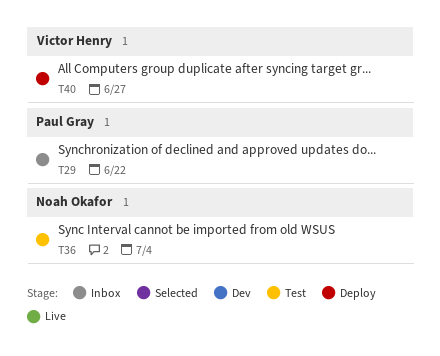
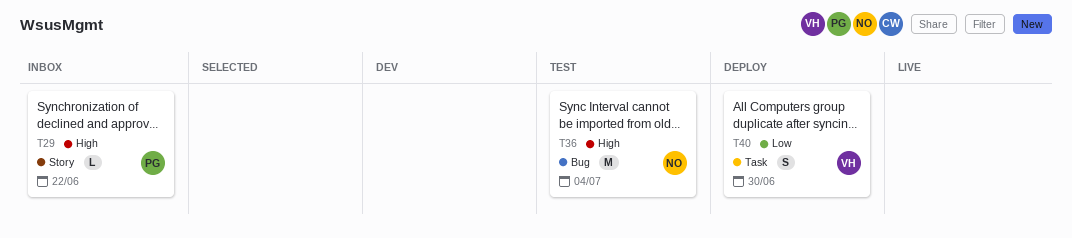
T40, due: Jun 27 -> Jun 30

